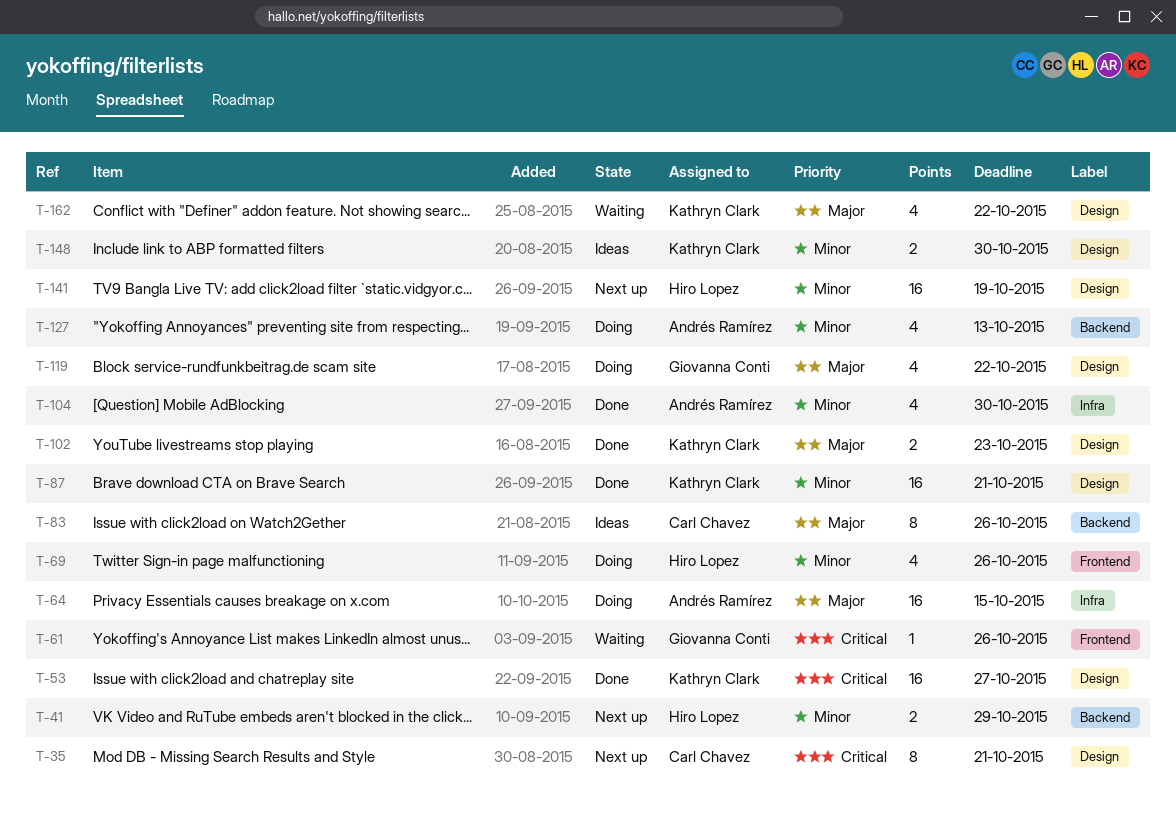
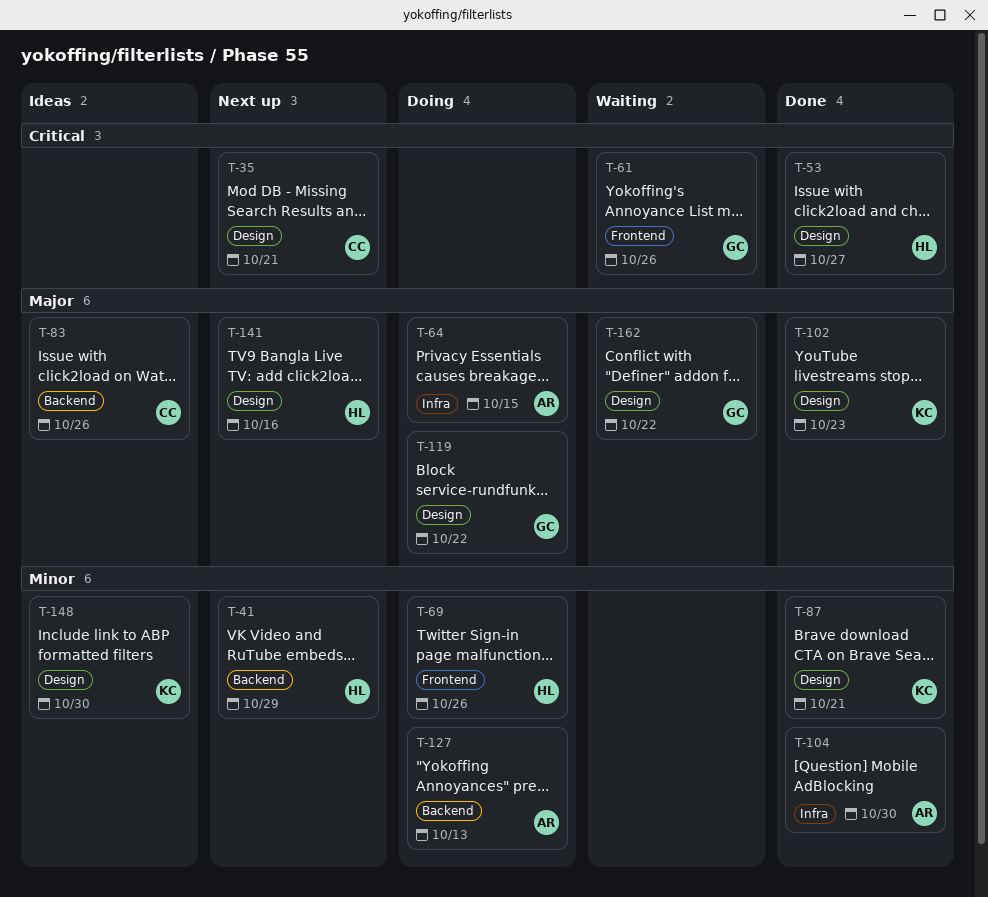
T-53, owner: Kathryn Clark -> Hiro Lopez
T-141, priority: Minor -> Major
T-141, due: Oct 19 -> Oct 16
T-162, owner: Kathryn Clark -> Giovanna Conti

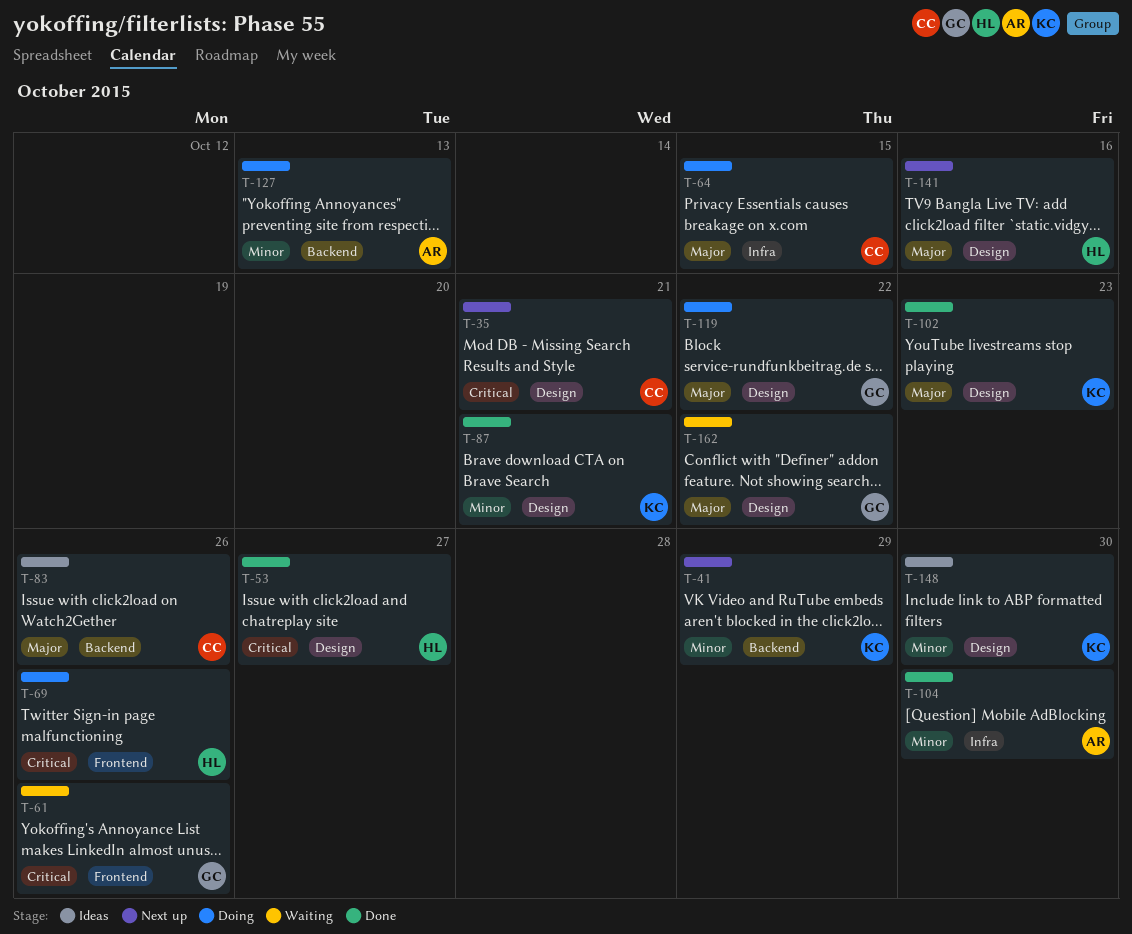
T-41, owner: HL -> KC
T-64, owner: AR -> CC
T-69, priority: Minor -> Critical

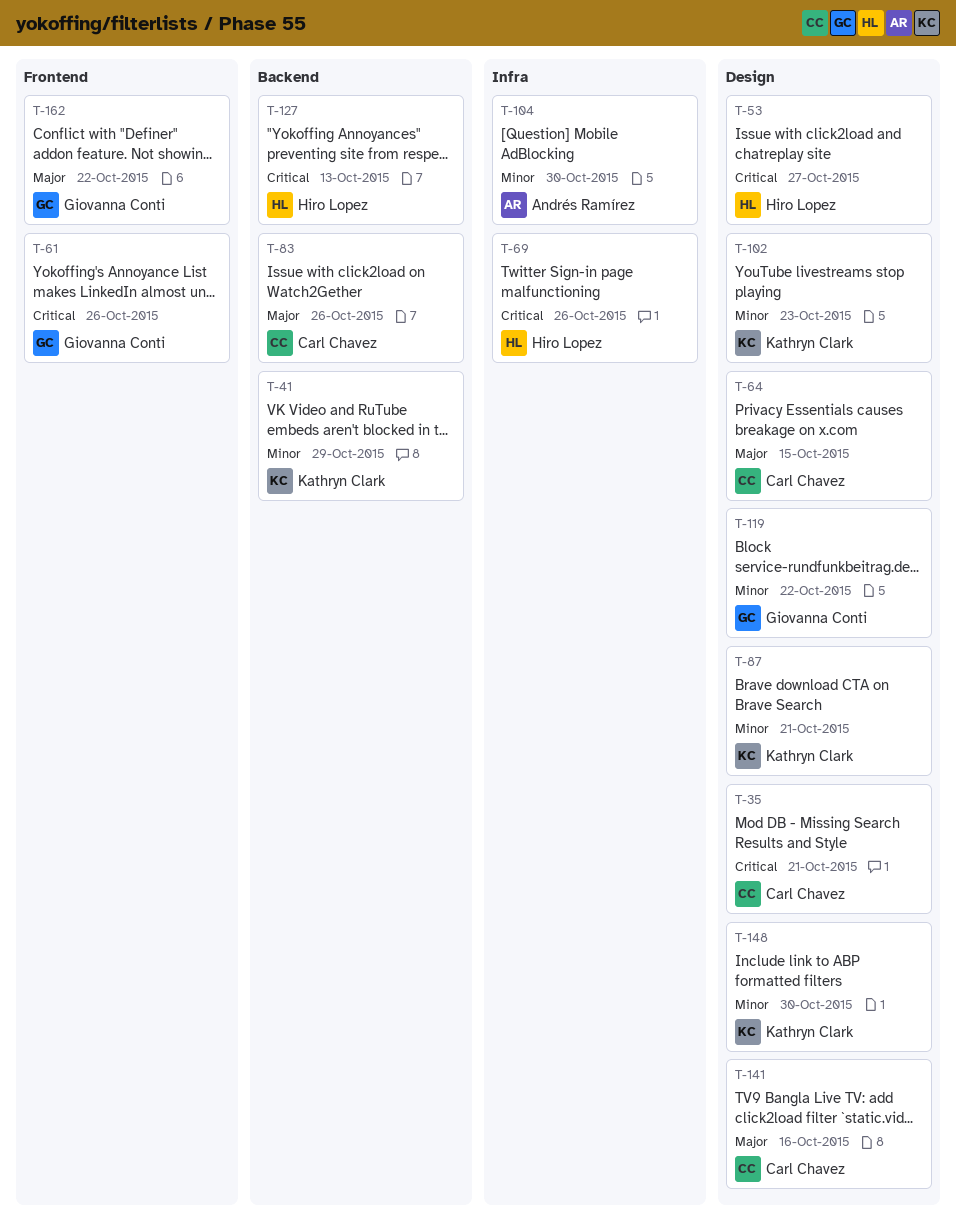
T-64, label: Infra -> Design
T-69, label: Frontend -> Infra
T-102, priority: Major -> Minor
T-119, priority: Major -> Minor
T-127, owner: Andrés Ramírez -> Hiro Lopez
T-127, priority: Minor -> Critical
T-141, owner: Hiro Lopez -> Carl Chavez
T-162, label: Design -> Frontend

